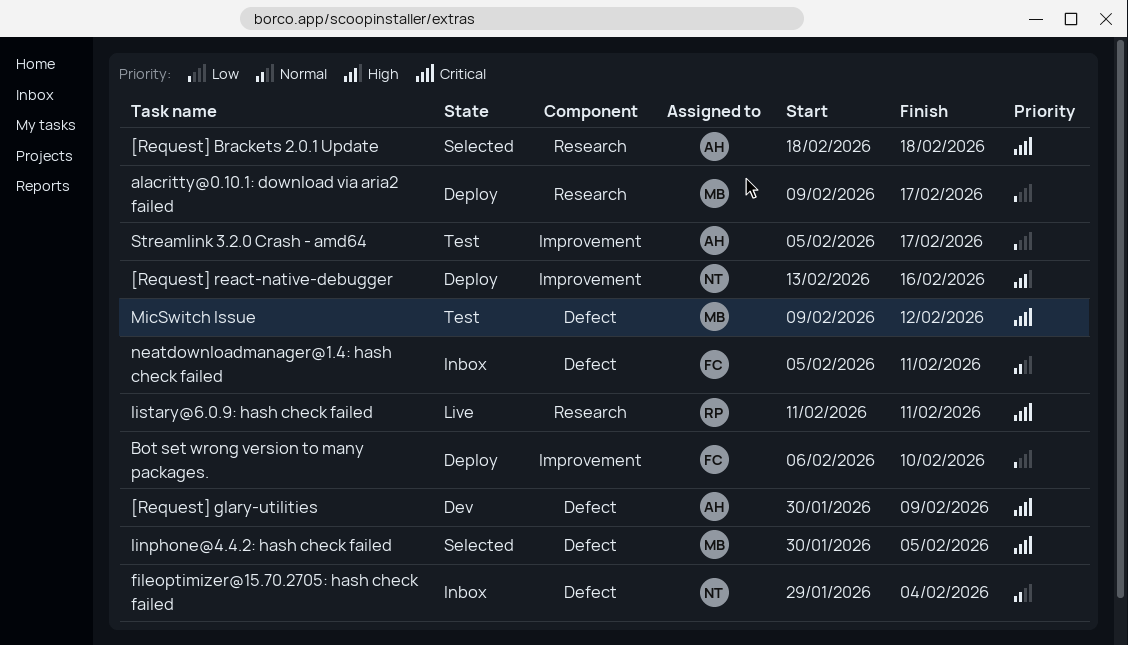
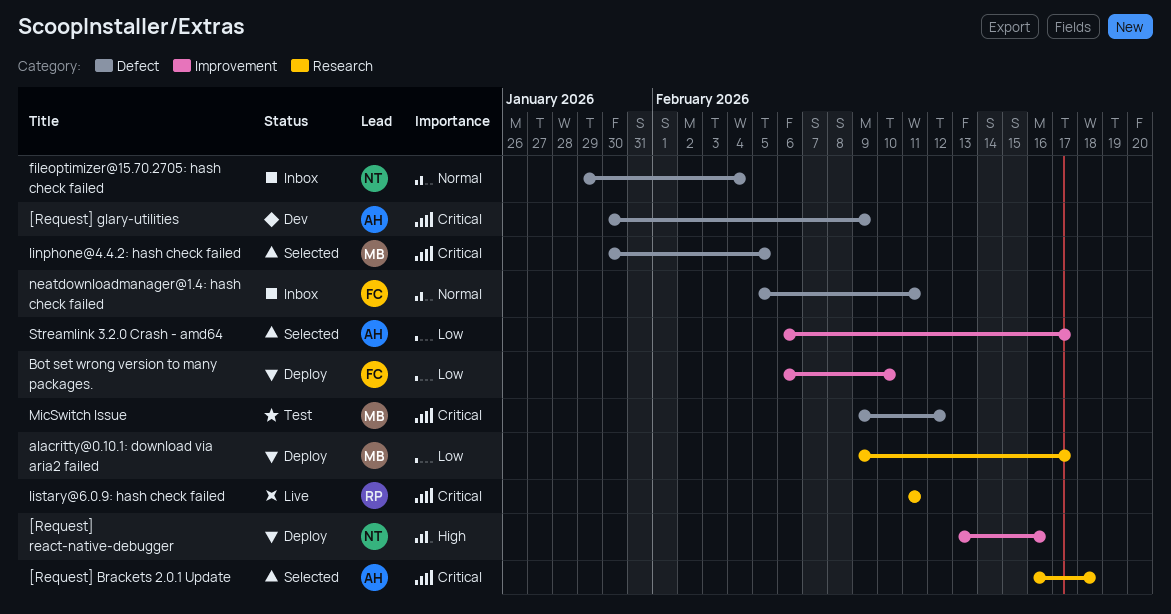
[Request] Brackets 2.0.1 Update, start: Feb 18 -> Feb 16
Streamlink 3.2.0 Crash - amd64, status: Test -> Selected
Streamlink 3.2.0 Crash - amd64, start: Feb 5 -> Feb 6

